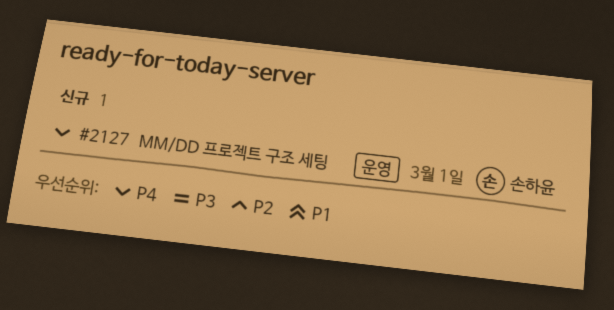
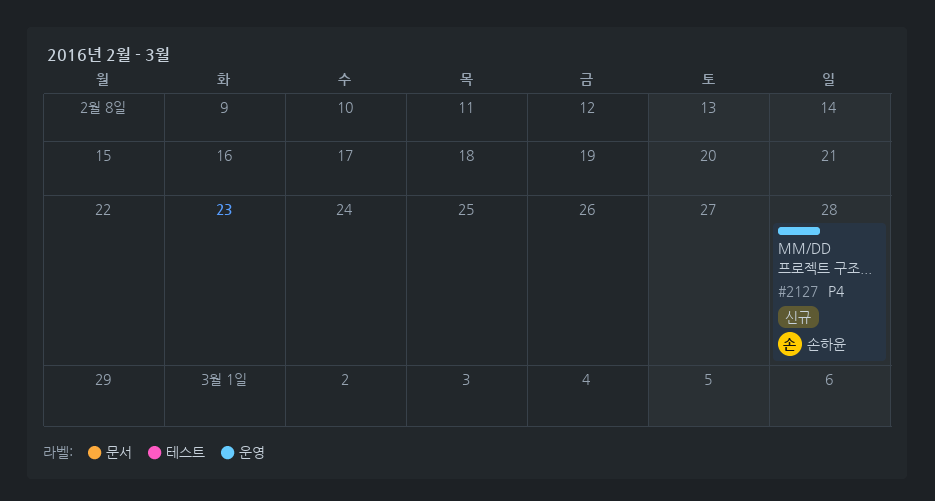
#2127, due: Mar 1 -> Feb 28

